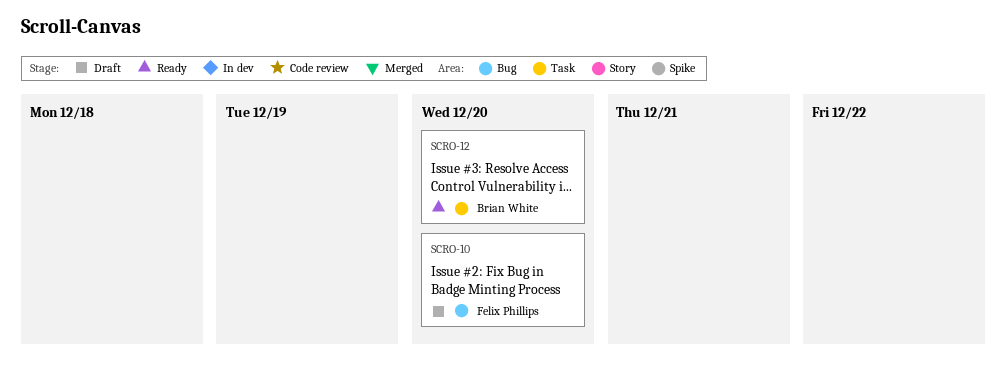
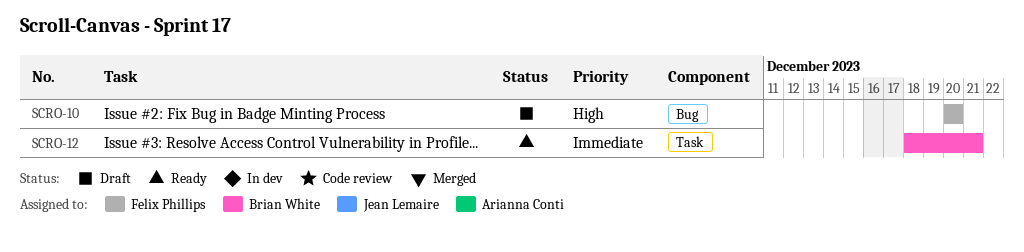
SCRO-12, due: Dec 20 -> Dec 21

